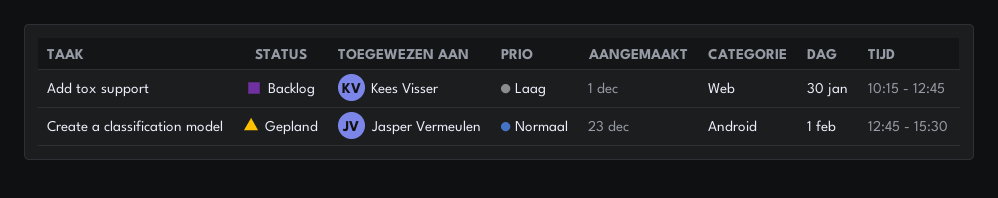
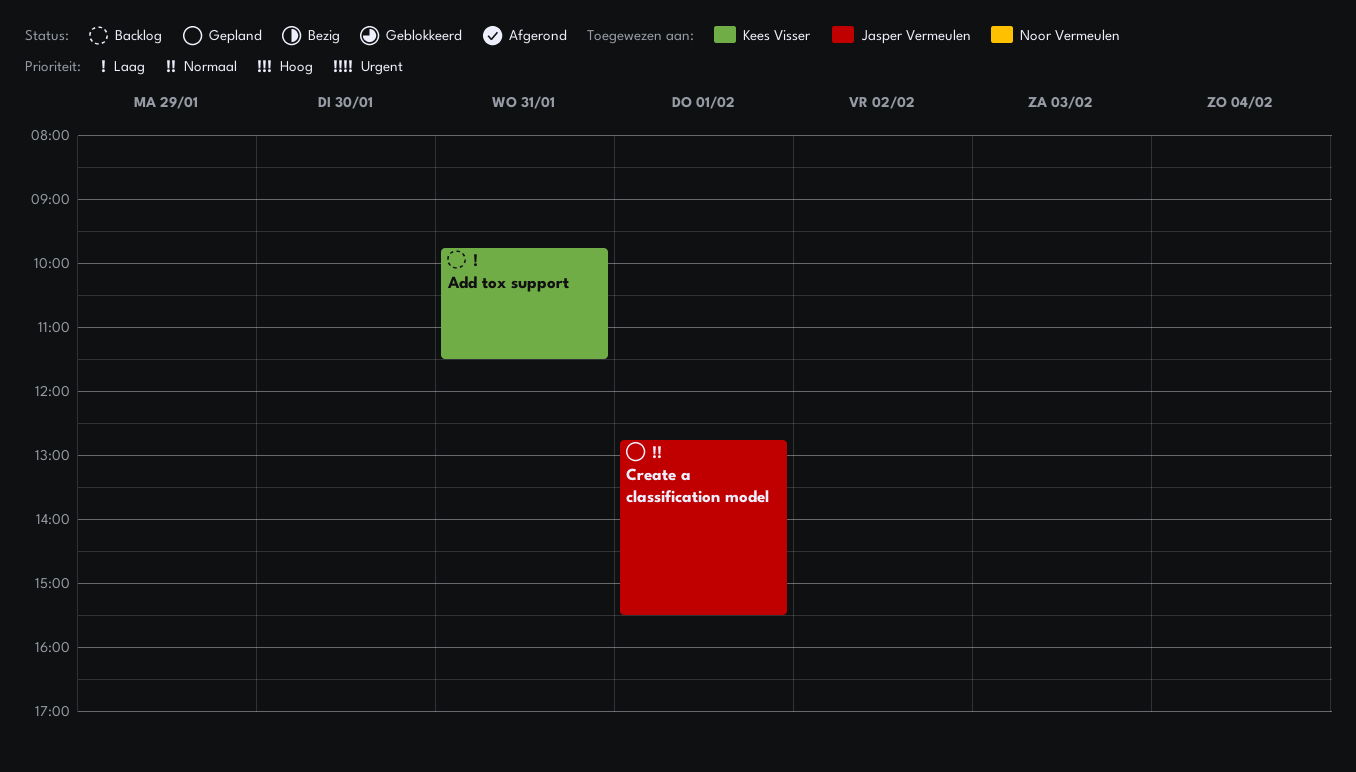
Add tox support, day: Jan 30 -> Jan 31
Add tox support, begins: 10:15 -> 09:45
Add tox support, ends: 12:45 -> 11:30

